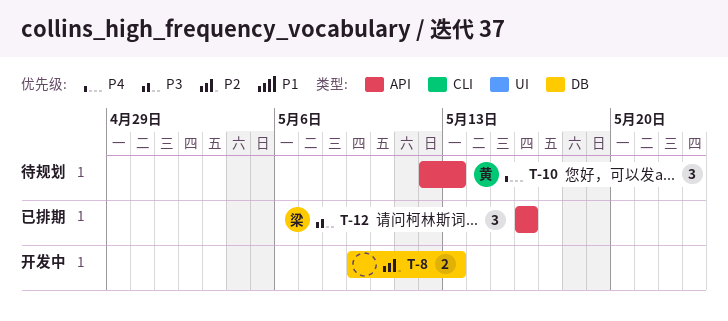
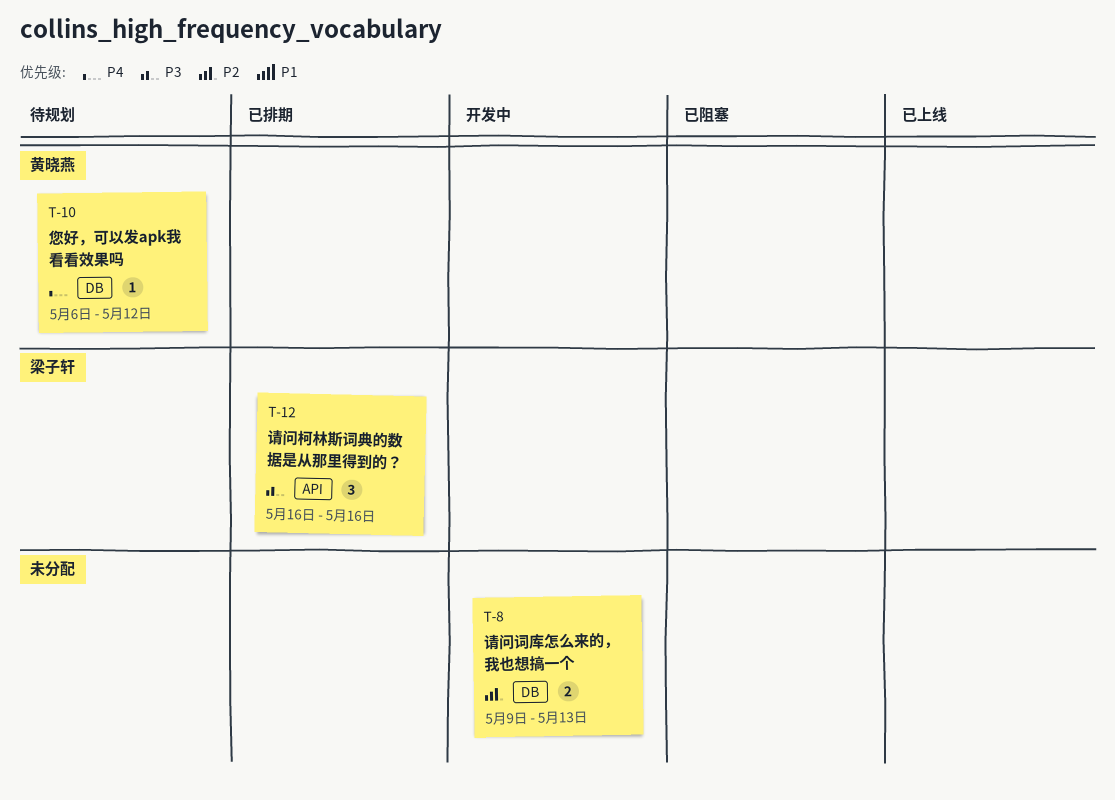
T-10, label: API -> DB
T-10, estimate: 3 -> 1
T-10, start: May 12 -> May 6
T-10, due: May 13 -> May 12

